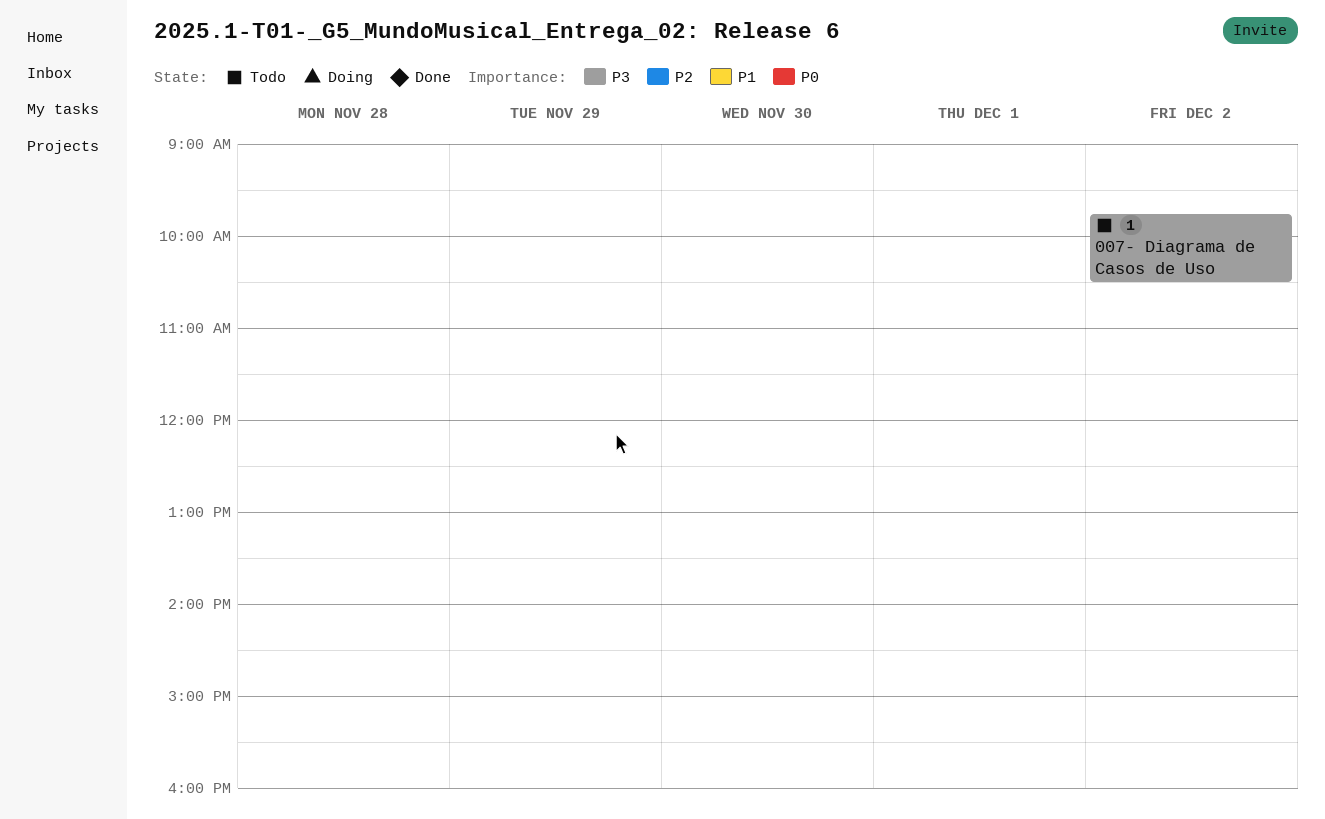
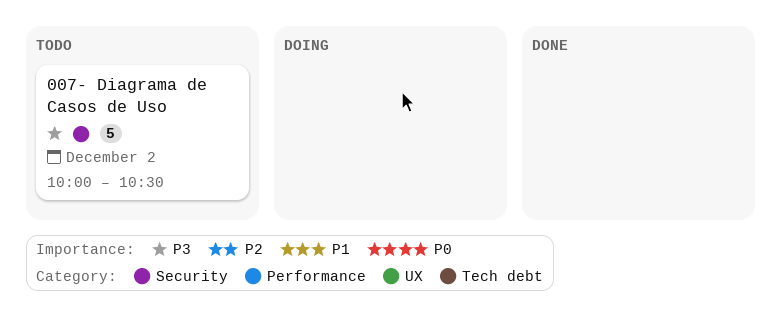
007- Diagrama de Casos de Uso, estimate: 1 -> 5
007- Diagrama de Casos de Uso, begins: 09:45 -> 10:00

